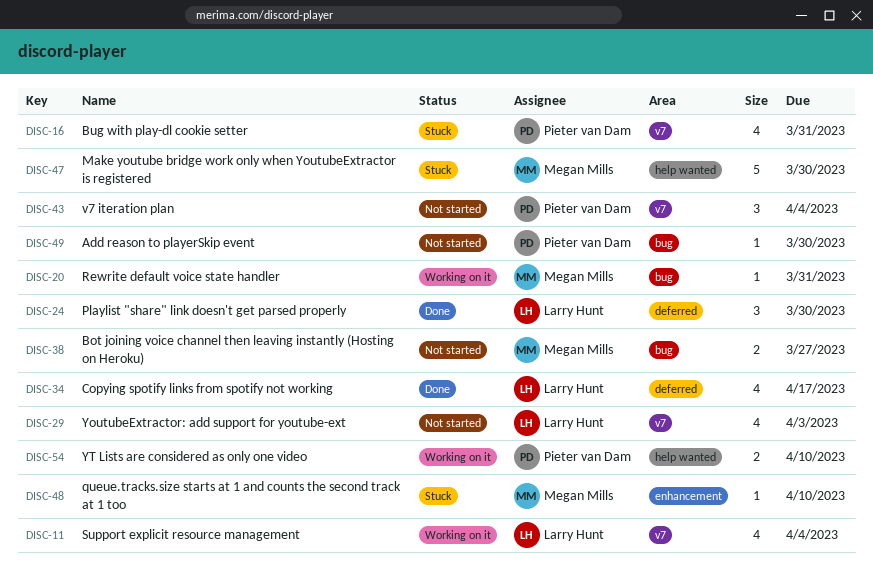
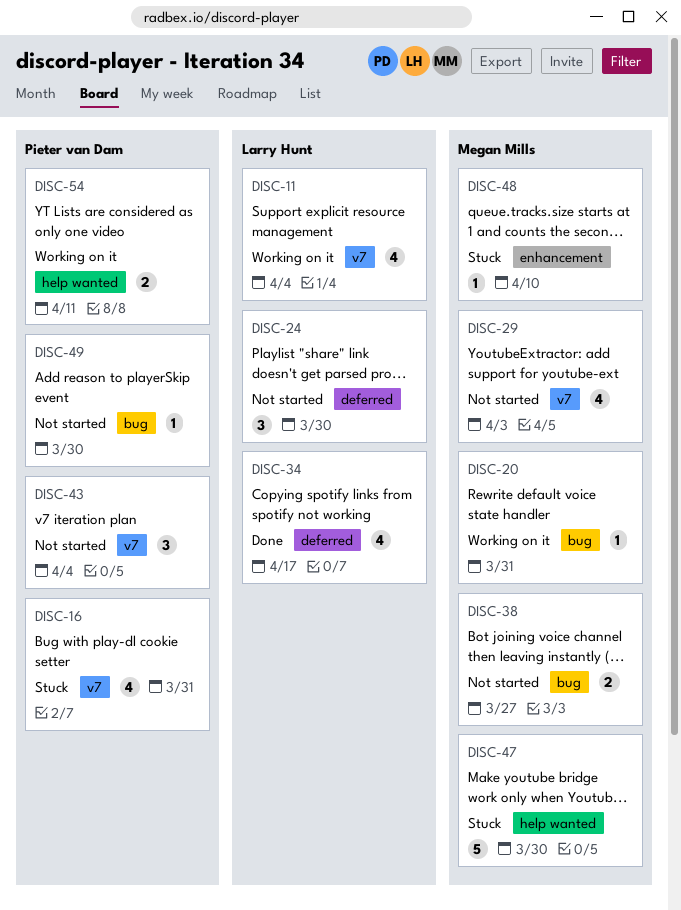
DISC-24, status: Done -> Not started
DISC-29, owner: Larry Hunt -> Megan Mills
DISC-54, due: Apr 10 -> Apr 11

